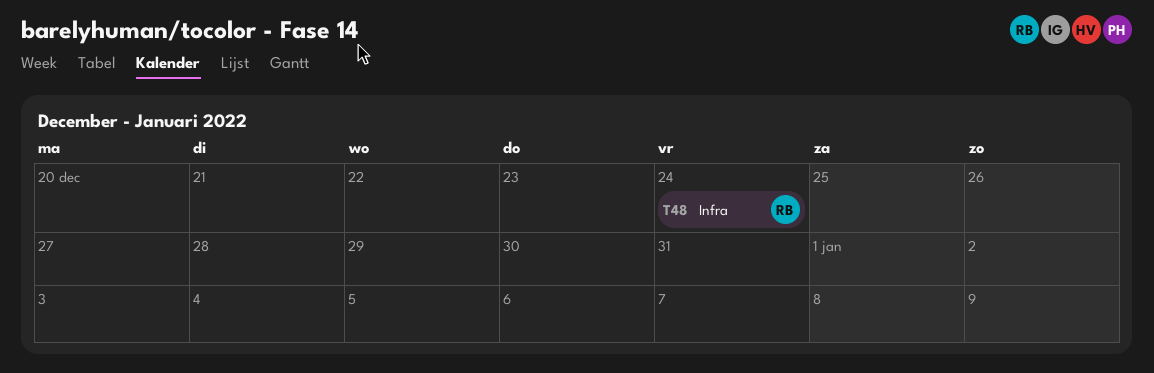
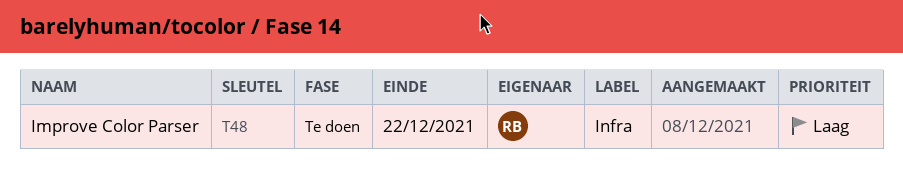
T48, due: Dec 24 -> Dec 22

